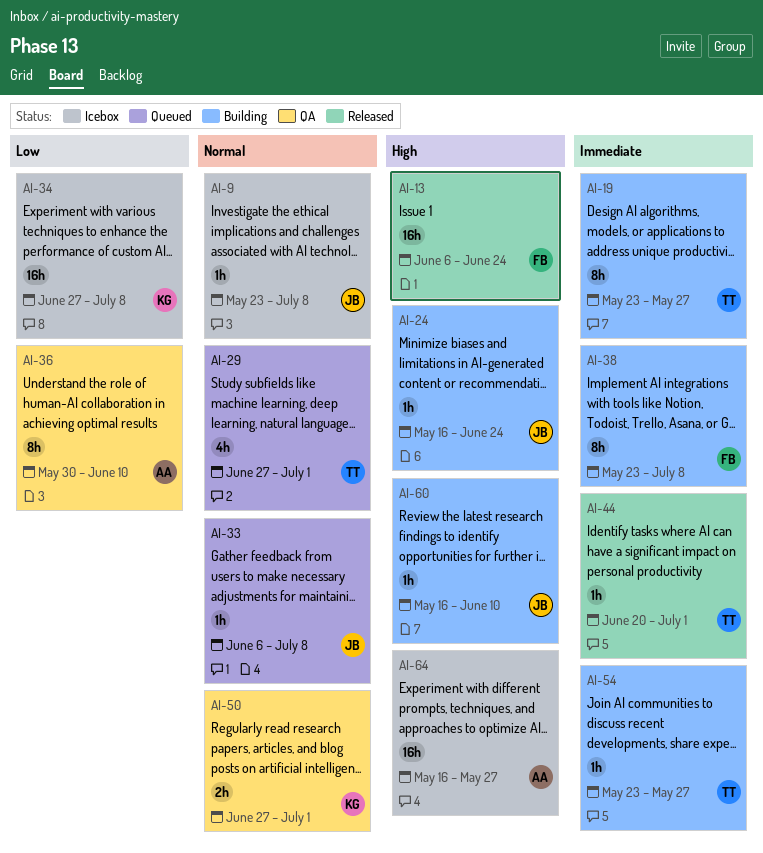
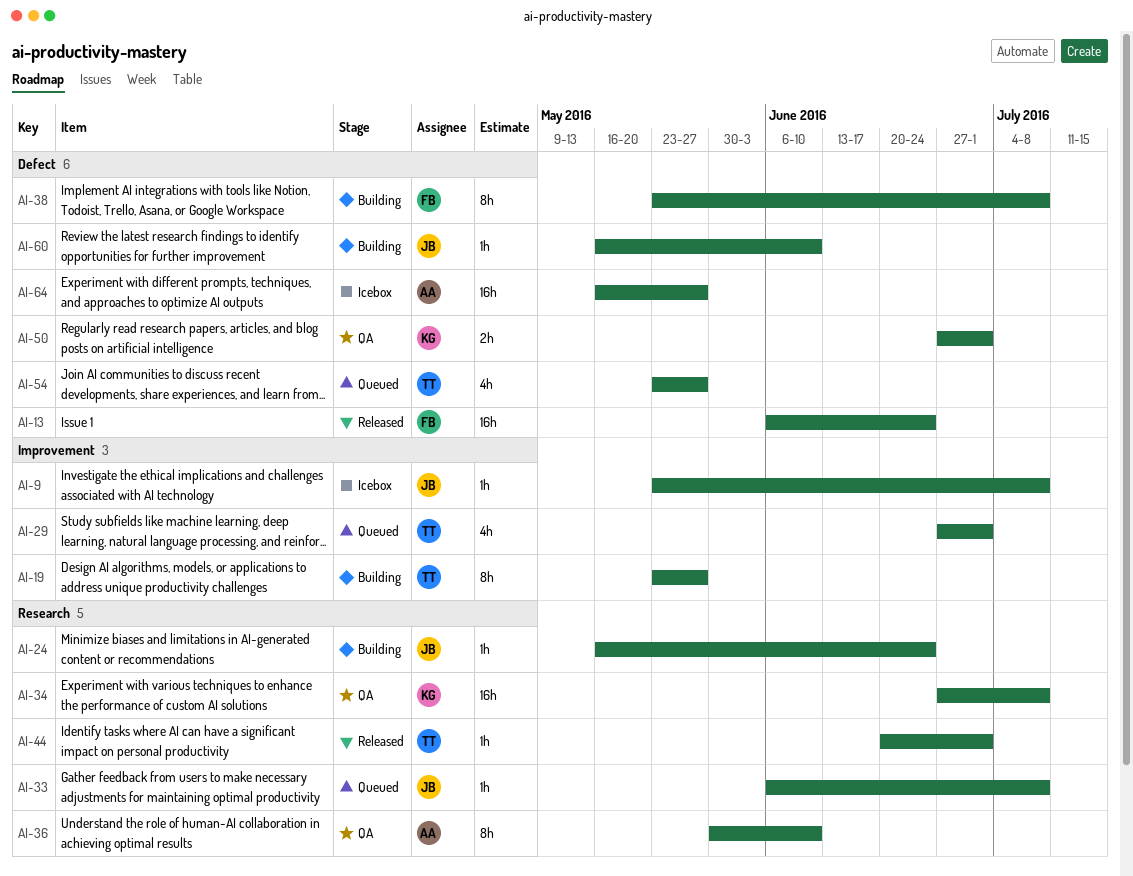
AI-34, status: Icebox -> QA
AI-54, status: Building -> Queued
AI-54, estimate: 1h -> 4h

